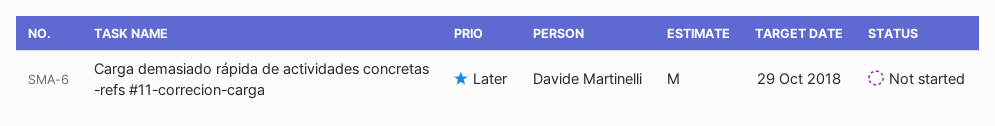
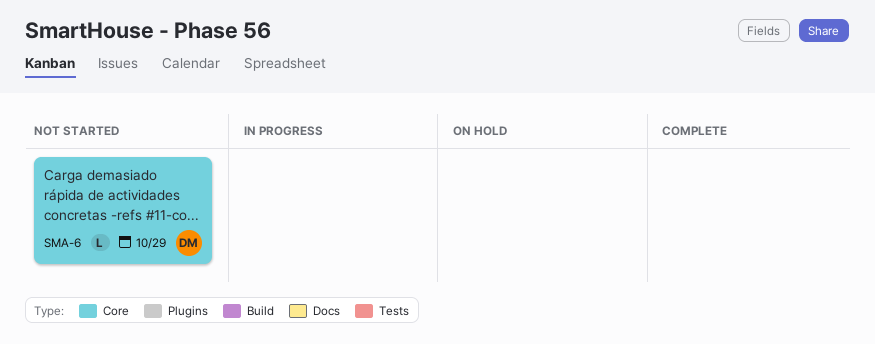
SMA-6, estimate: M -> L

